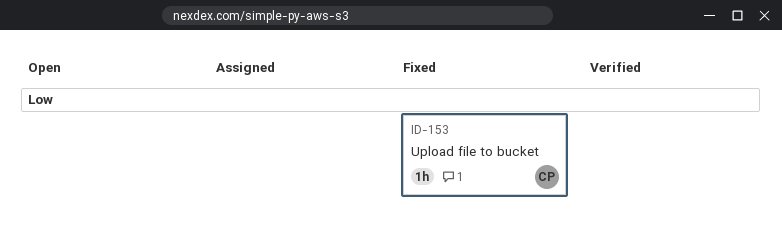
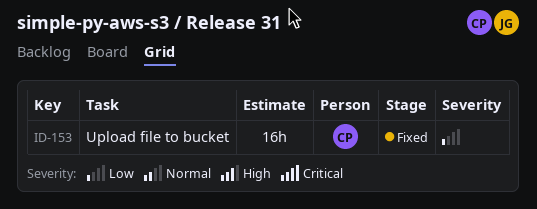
ID-153, estimate: 1h -> 16h

